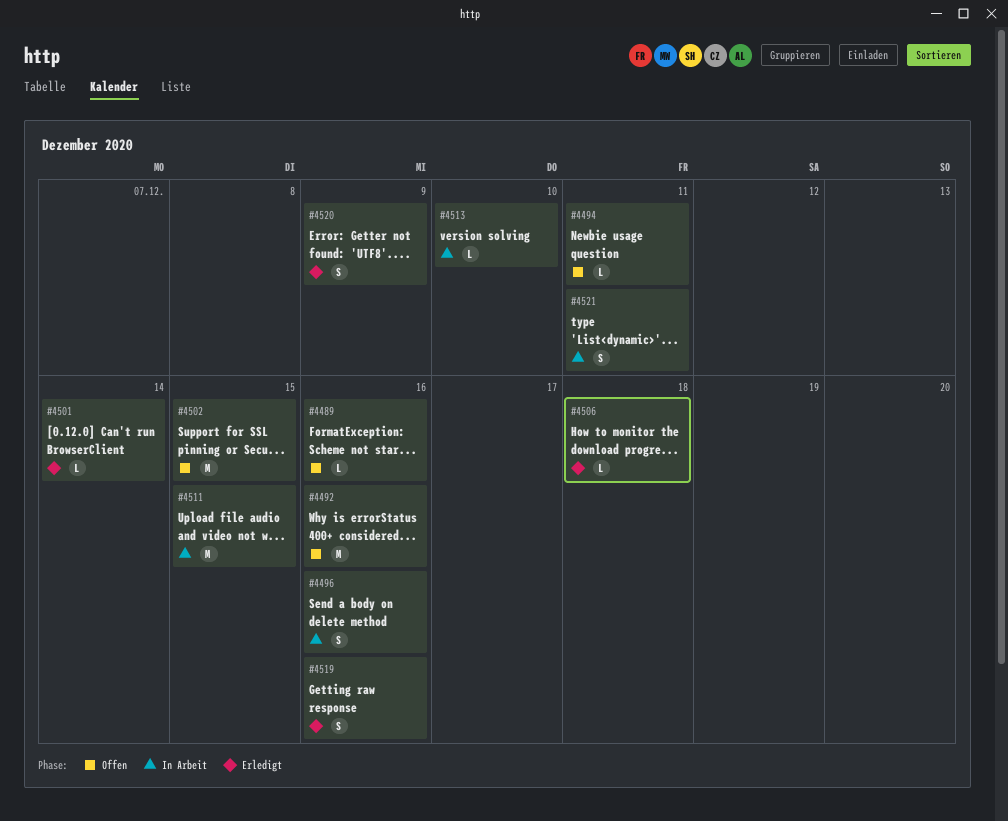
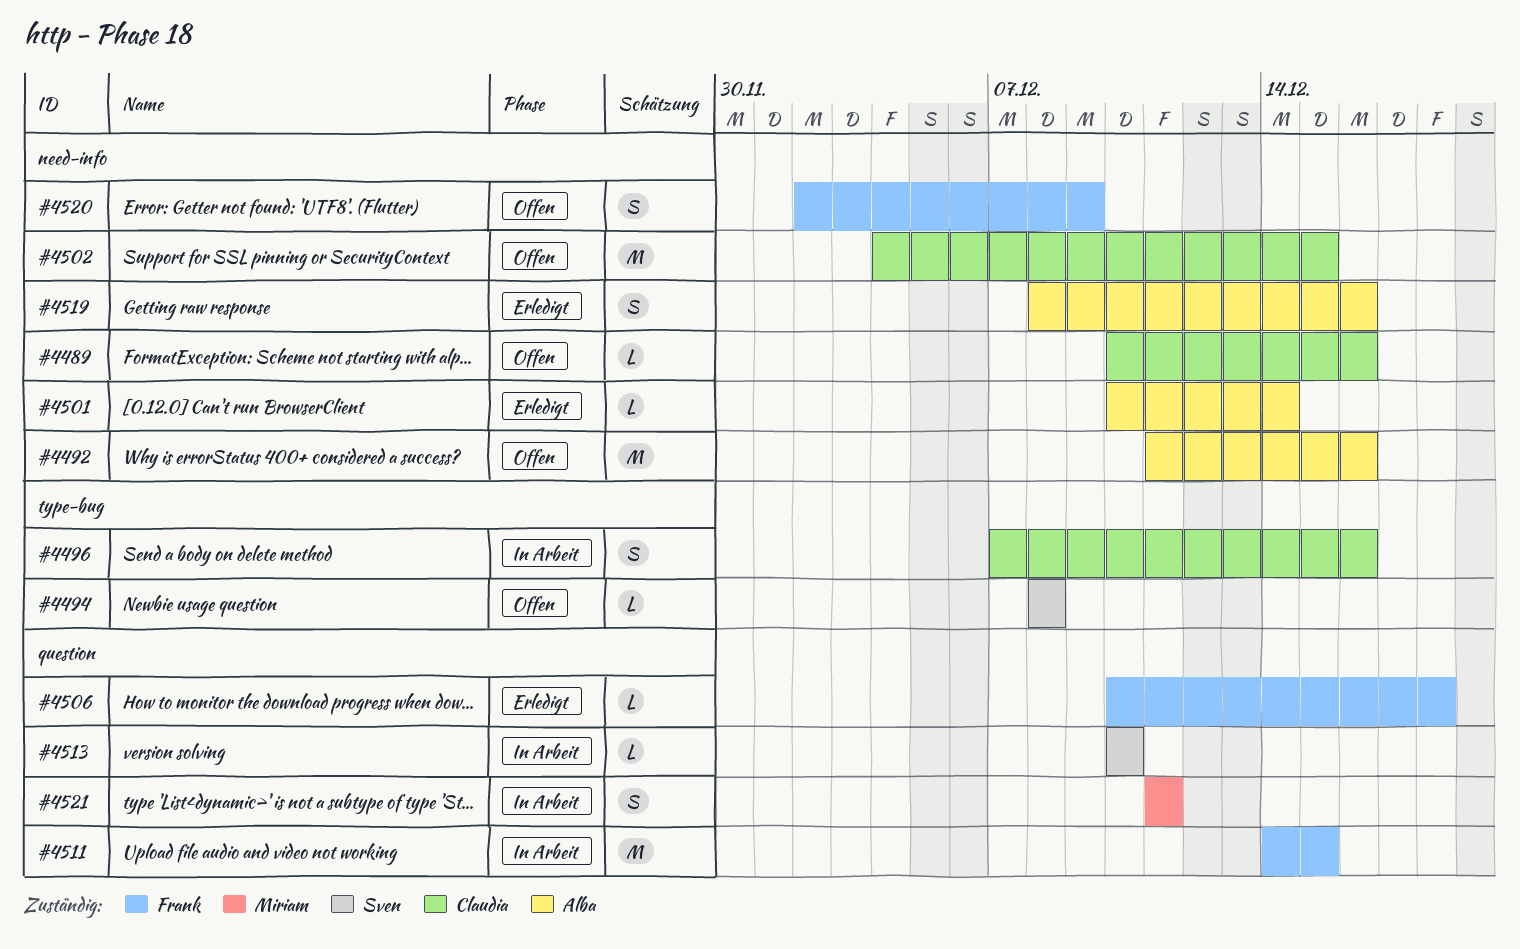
#4494, due: Dec 11 -> Dec 8
#4520, status: Erledigt -> Offen

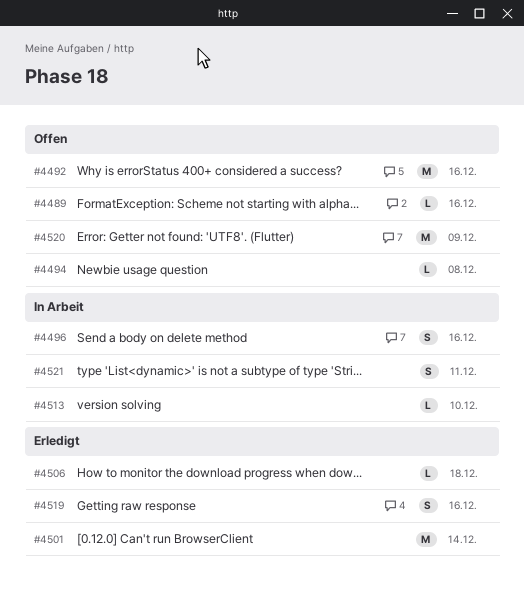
#4501, estimate: L -> M
#4502: present -> none
#4511: present -> none
#4520, estimate: S -> M

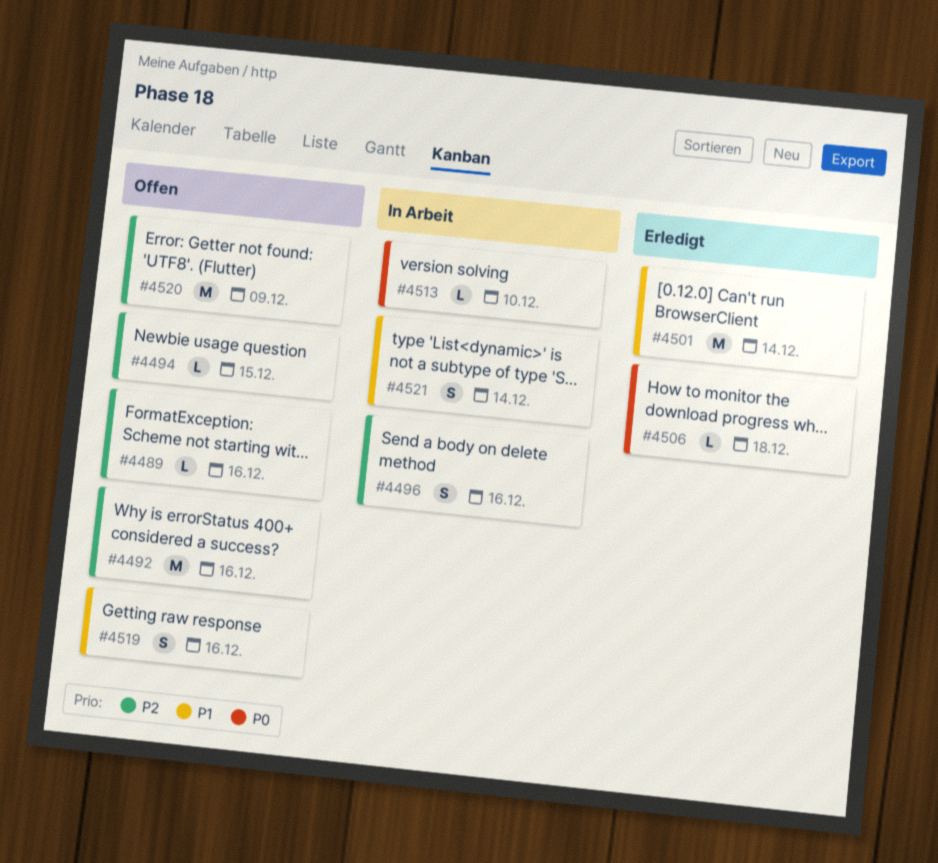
#4494, due: Dec 8 -> Dec 15
#4519, status: Erledigt -> Offen
#4521, due: Dec 11 -> Dec 14

